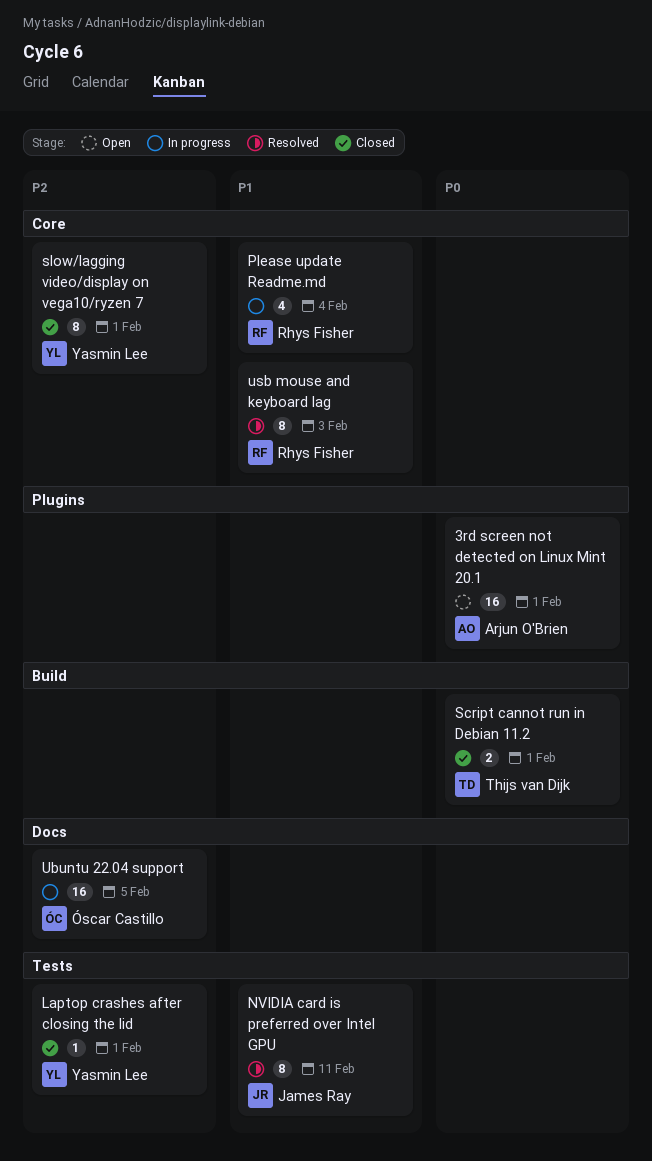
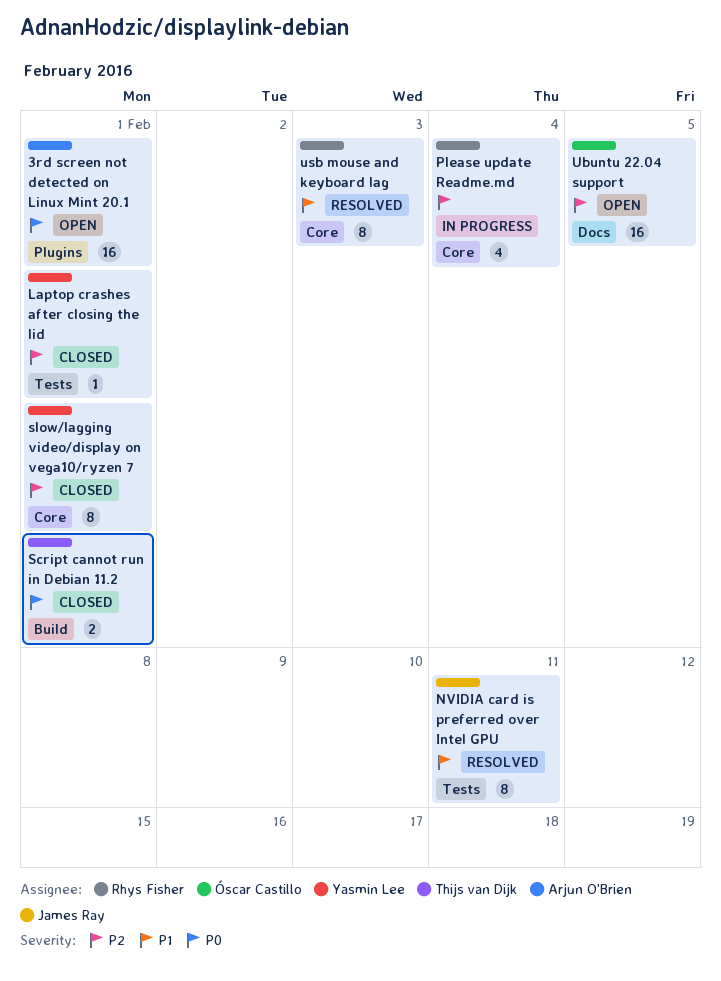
Please update Readme.md, priority: P1 -> P2
Ubuntu 22.04 support, status: In progress -> Open

